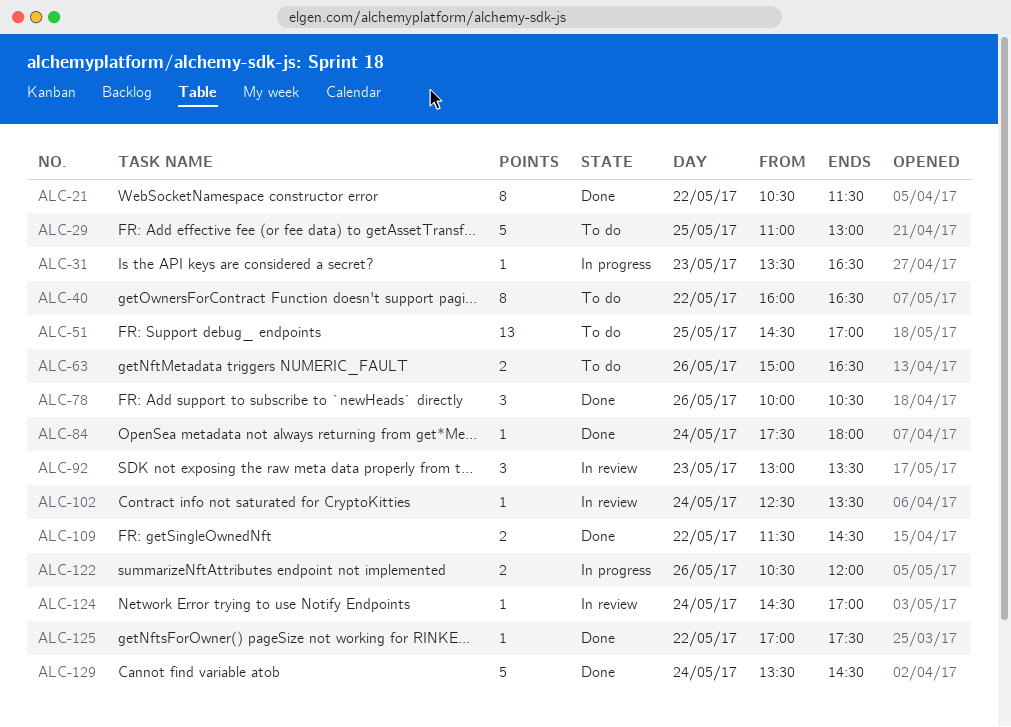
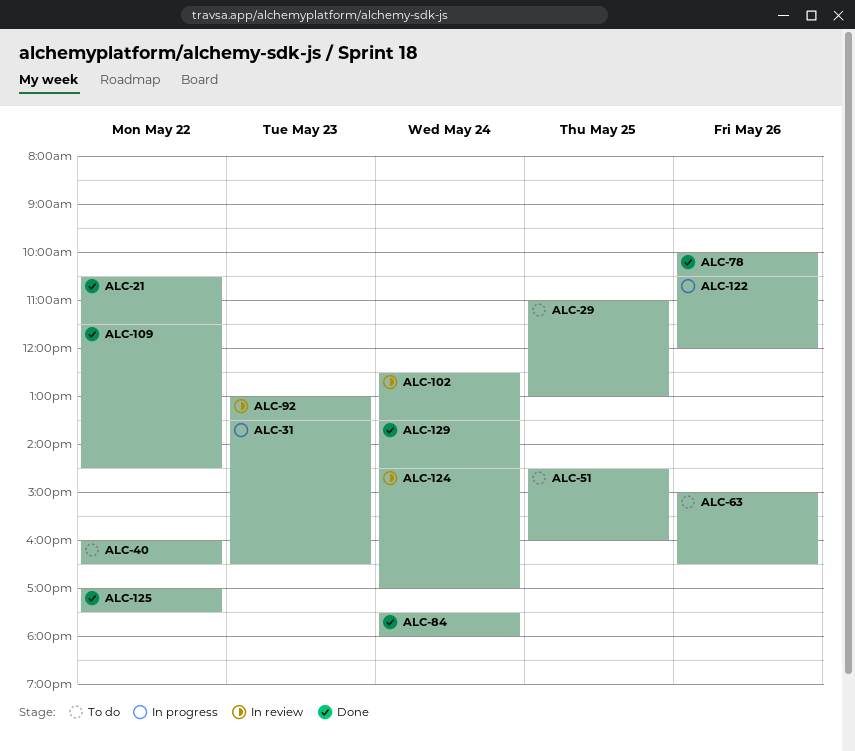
ALC-51, ends: 17:00 -> 16:00

